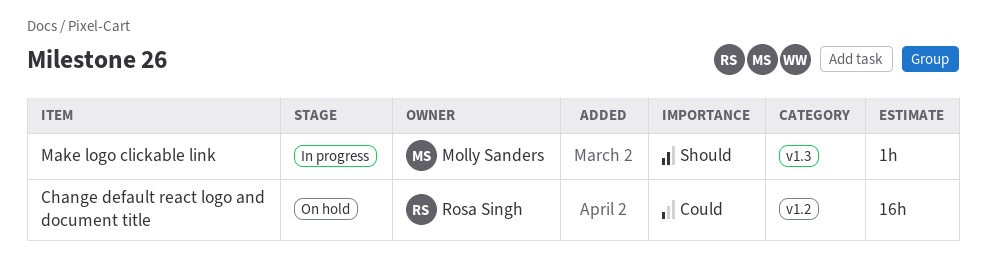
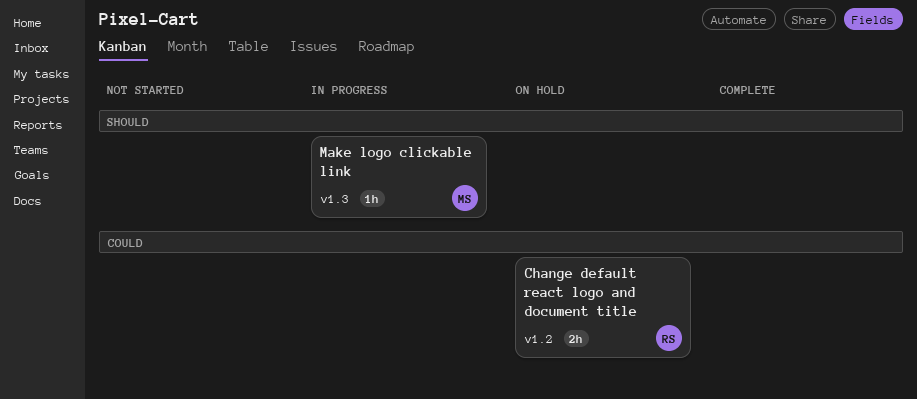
Change default react logo and document title, estimate: 16h -> 2h

